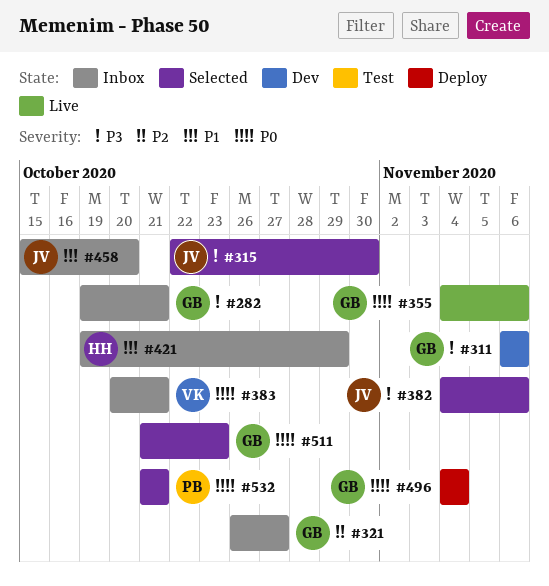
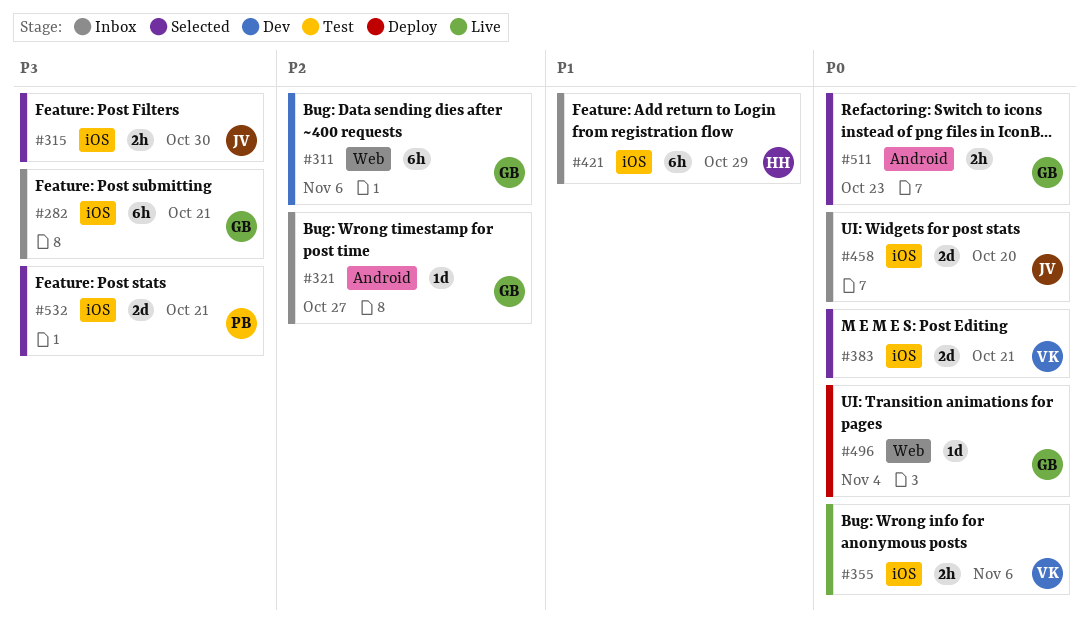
#311, priority: P3 -> P2
#355, owner: GB -> VK
#382: present -> none
#383, status: Inbox -> Selected
#458, priority: P1 -> P0
#532, priority: P0 -> P3

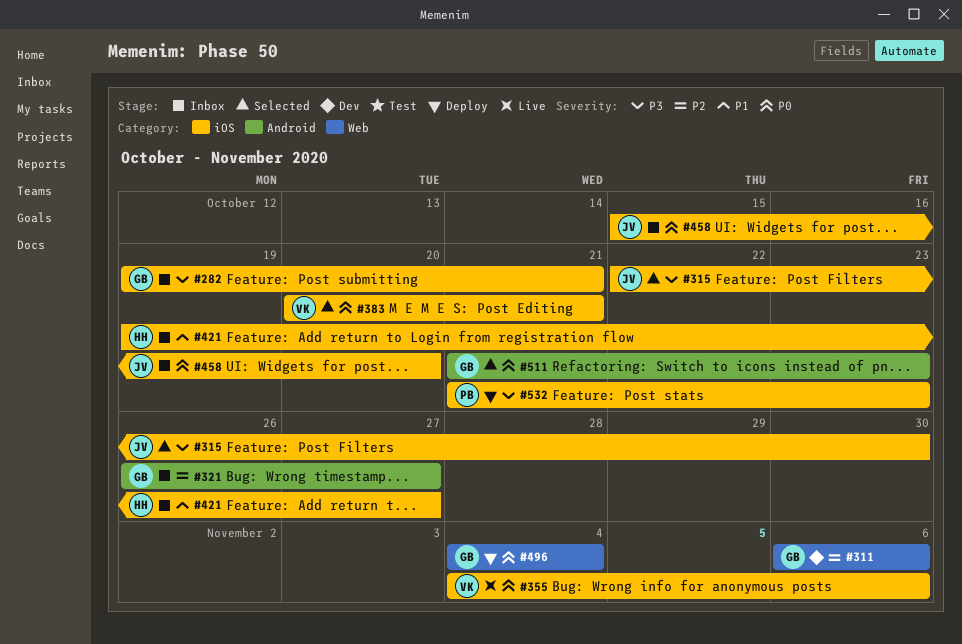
#421, due: Oct 29 -> Oct 27
#532, status: Selected -> Deploy
#532, due: Oct 21 -> Oct 23

